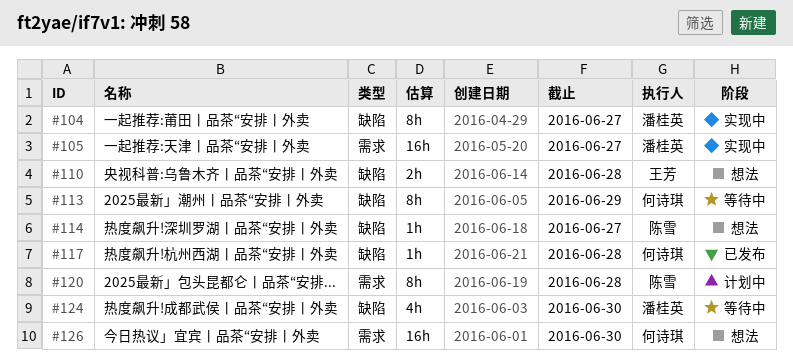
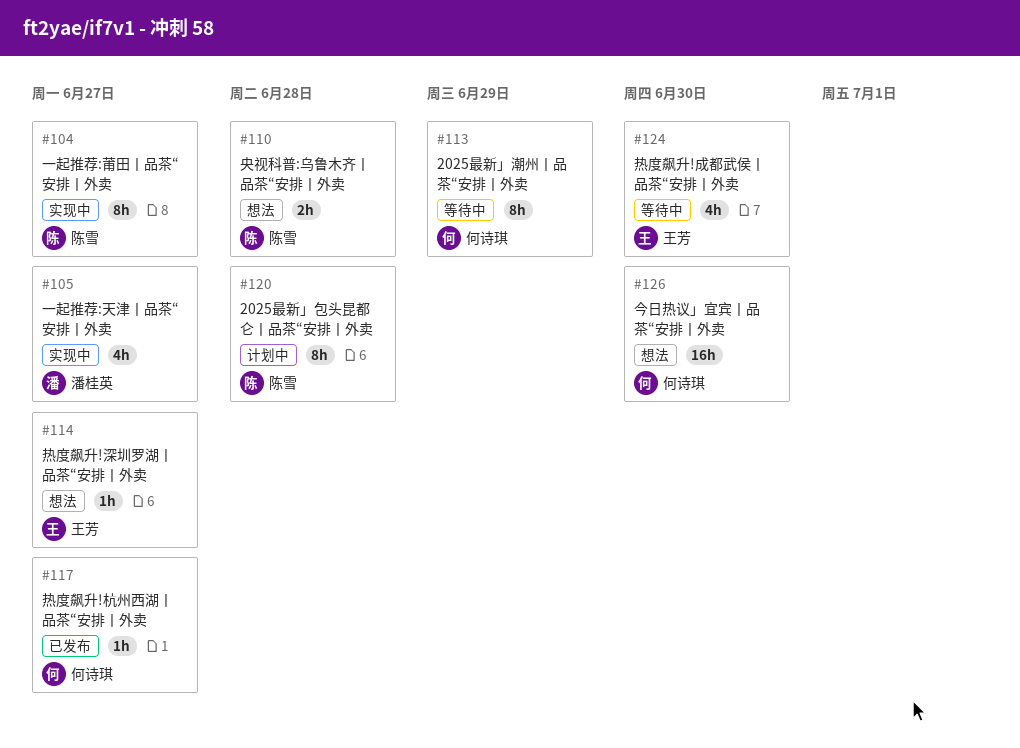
#104, owner: 潘桂英 -> 陈雪
#105, estimate: 16h -> 4h
#110, owner: 王芳 -> 陈雪
#114, owner: 陈雪 -> 王芳
#117, due: Jun 28 -> Jun 27
#124, owner: 潘桂英 -> 王芳

